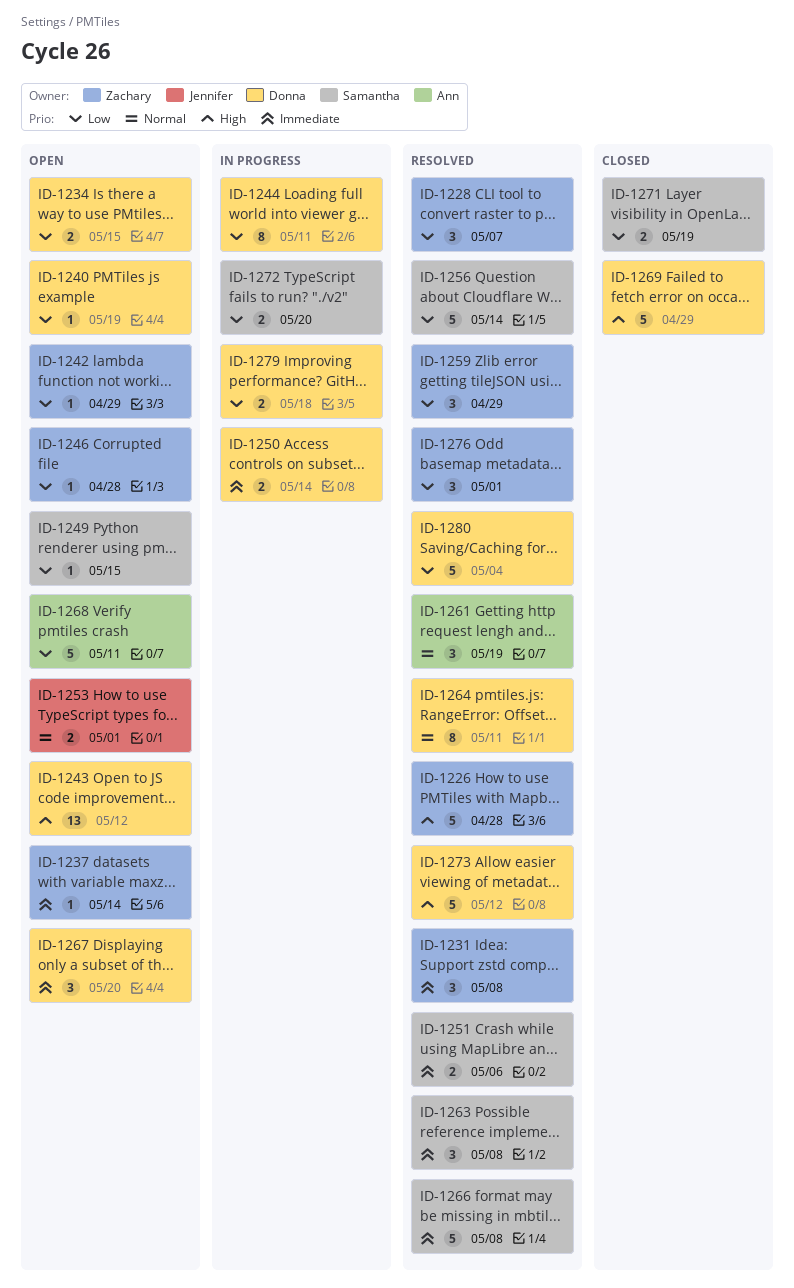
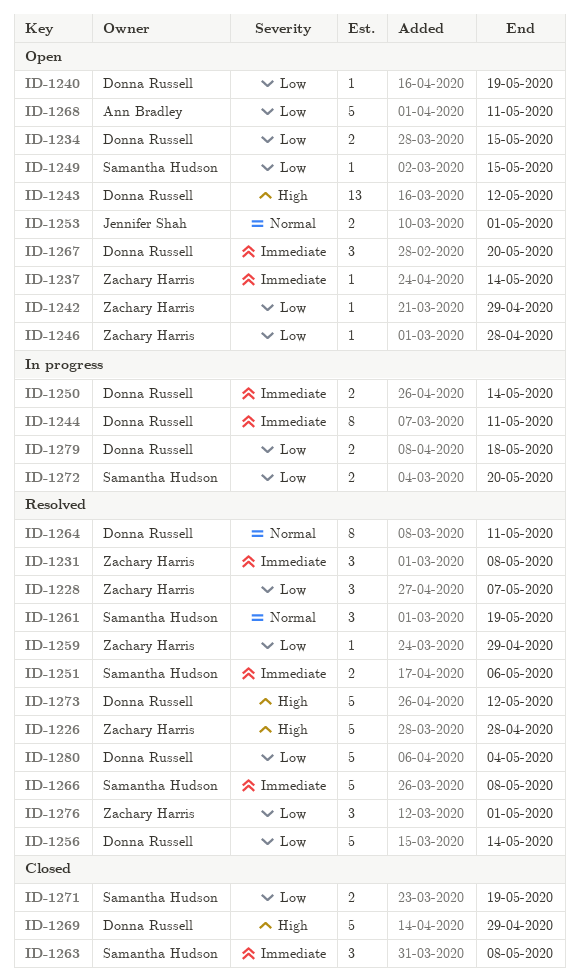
ID-1244, priority: Low -> Immediate
ID-1256, owner: Samantha Hudson -> Donna Russell
ID-1259, estimate: 3 -> 1
ID-1261, owner: Ann Bradley -> Samantha Hudson
ID-1263, status: Resolved -> Closed

